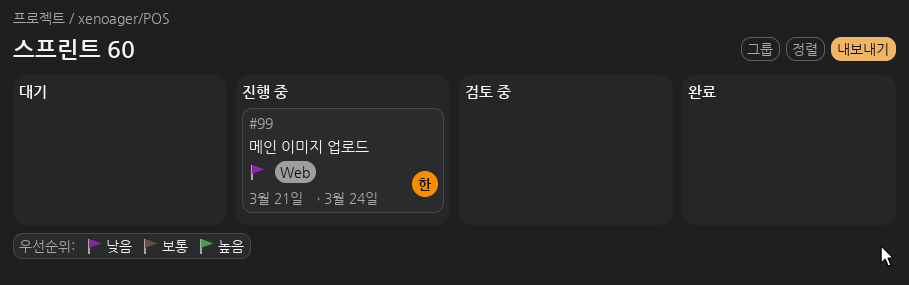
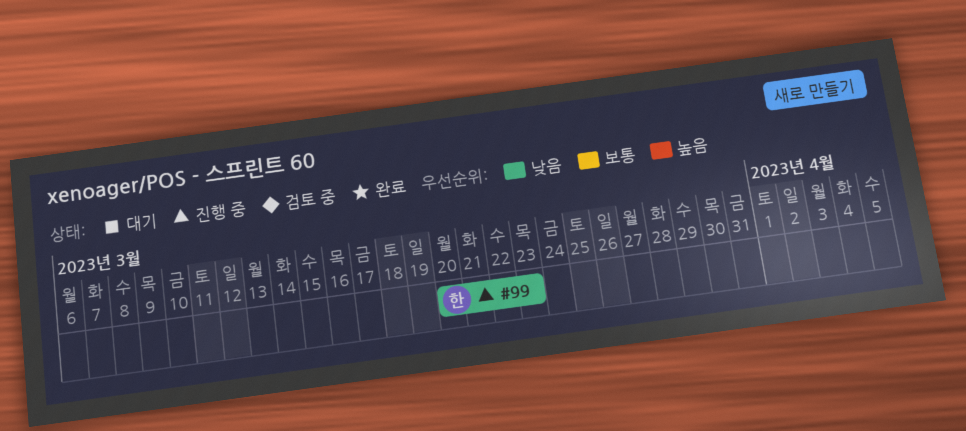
#99, start: Mar 21 -> Mar 20
#99, due: Mar 24 -> Mar 23

